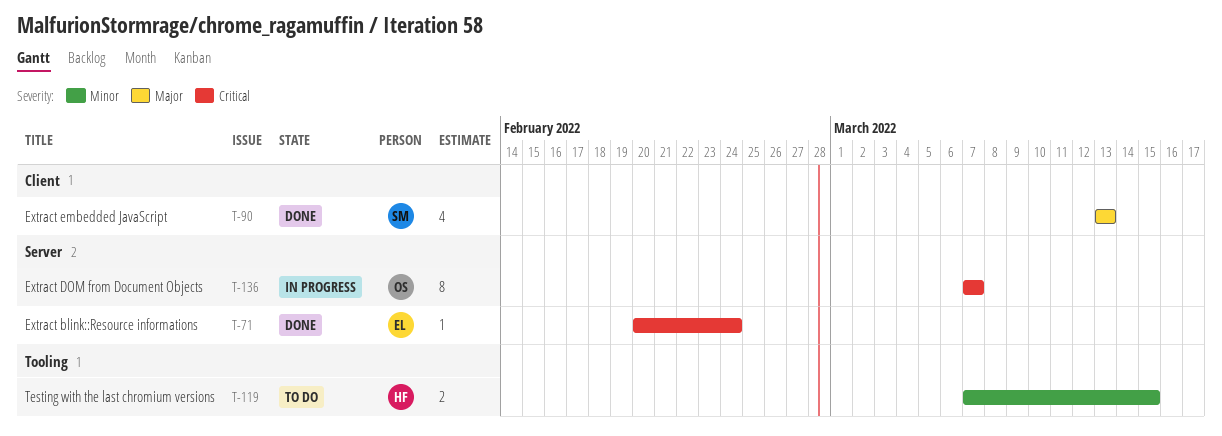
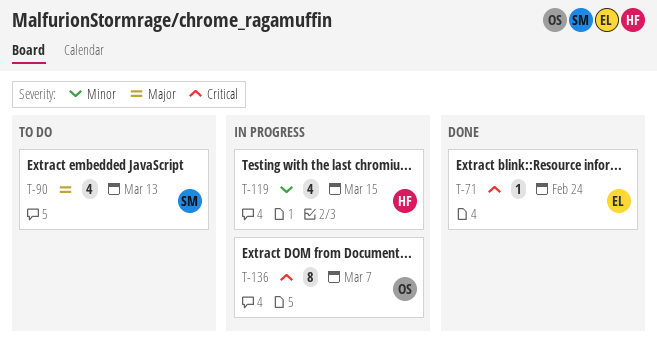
T-90, status: Done -> To do
T-119, status: To do -> In progress
T-119, estimate: 2 -> 4

